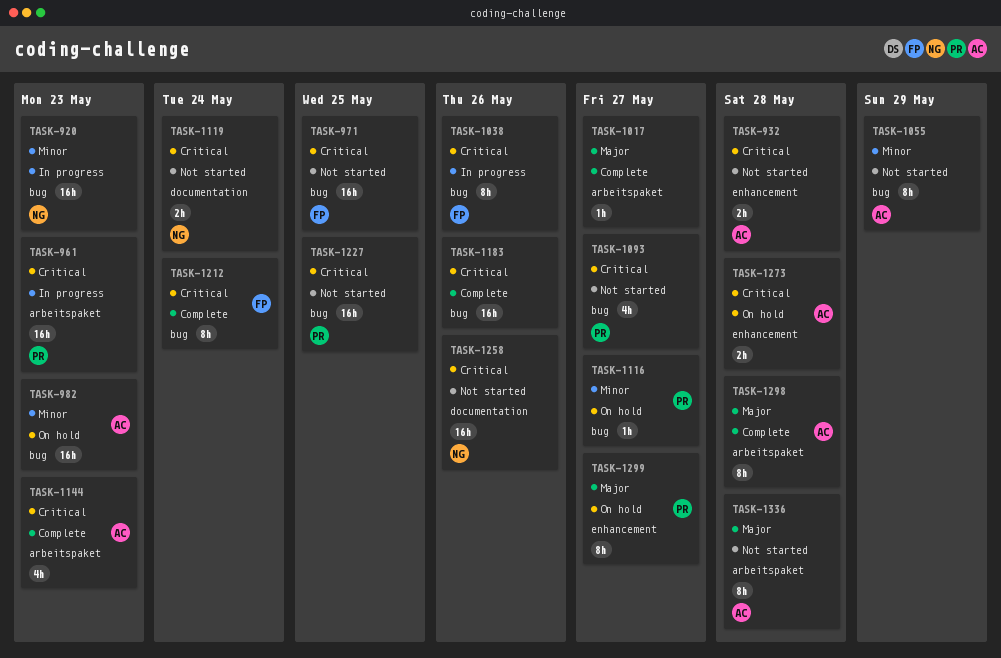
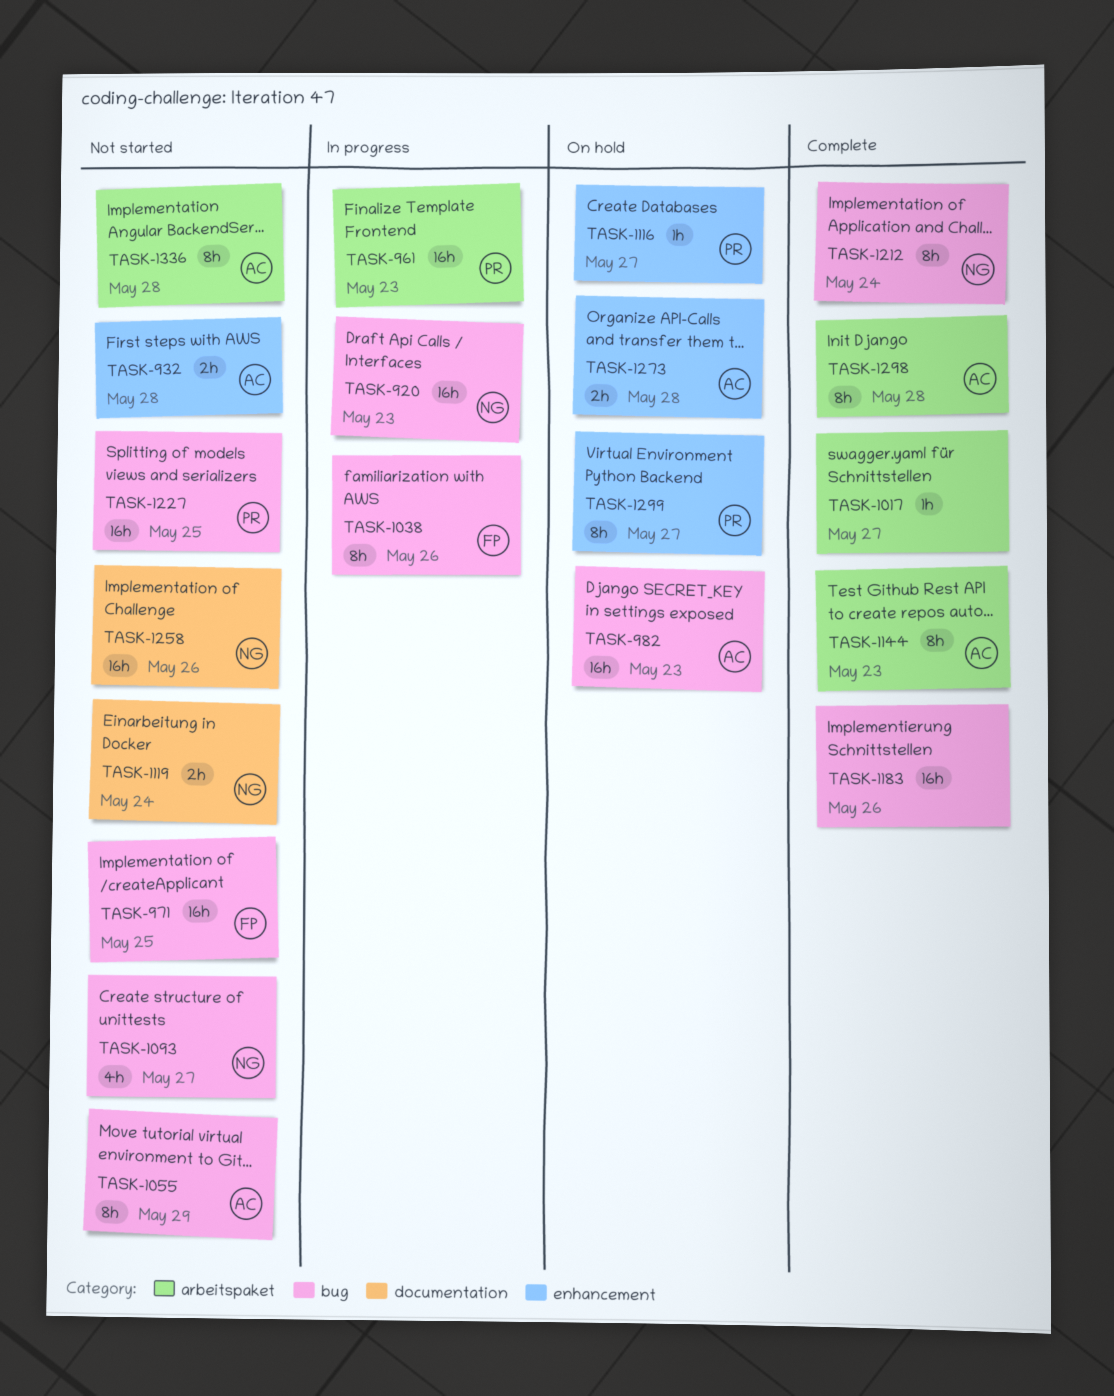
TASK-1093, owner: PR -> NG
TASK-1116, label: bug -> enhancement
TASK-1144, estimate: 4h -> 8h
TASK-1212, owner: FP -> NG

